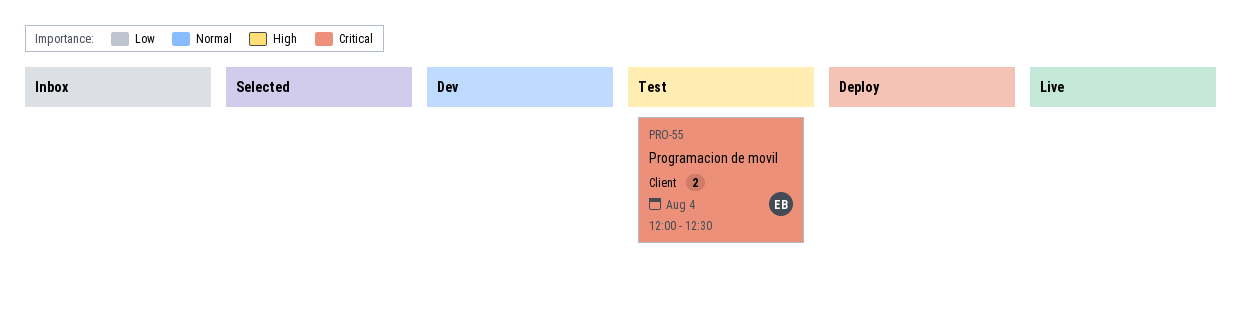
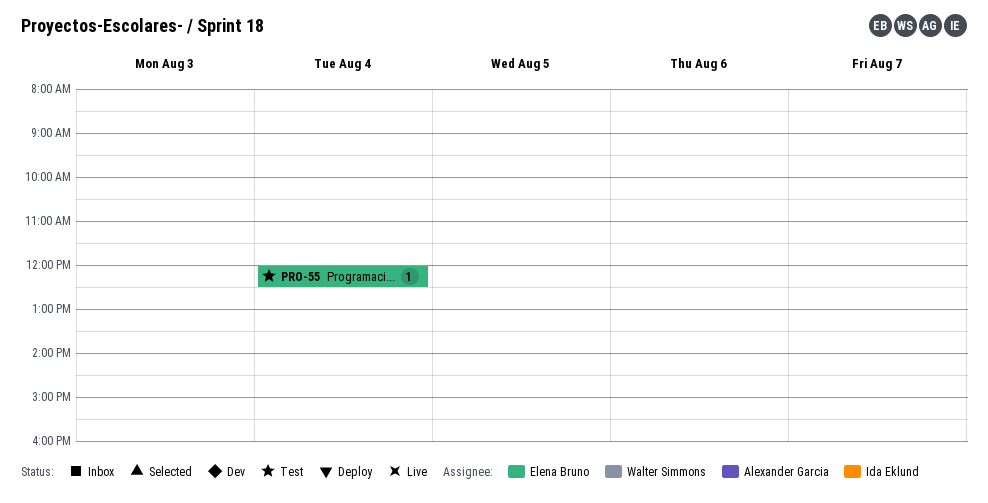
PRO-55, estimate: 2 -> 1

